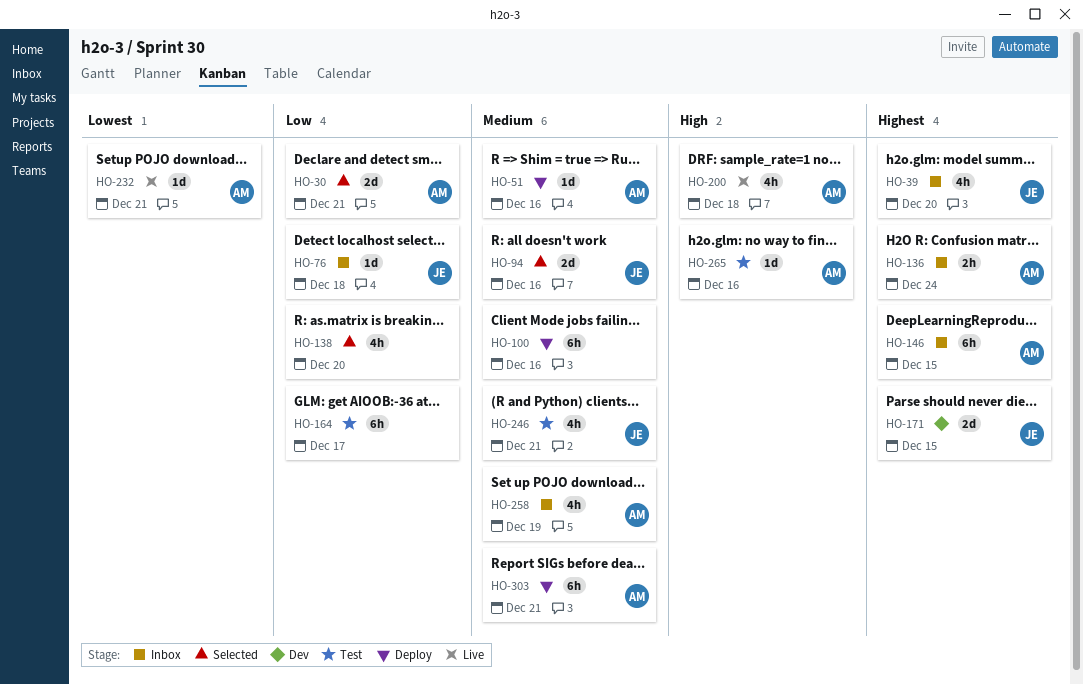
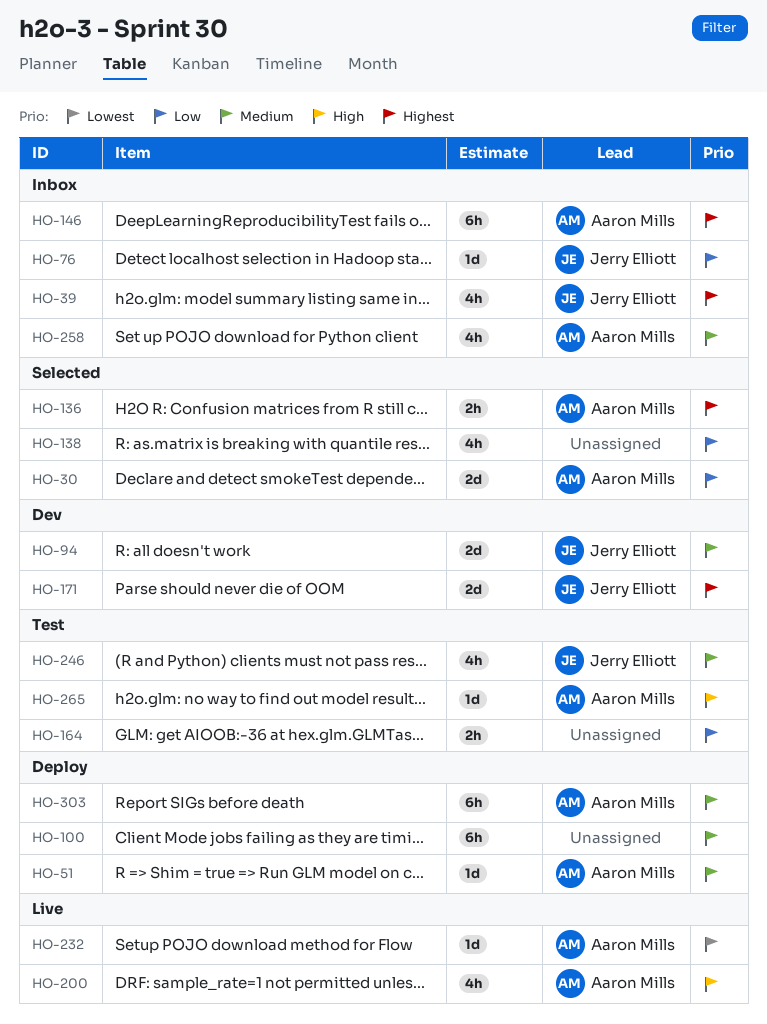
HO-94, status: Selected -> Dev
HO-136, status: Inbox -> Selected
HO-164, estimate: 6h -> 2h

